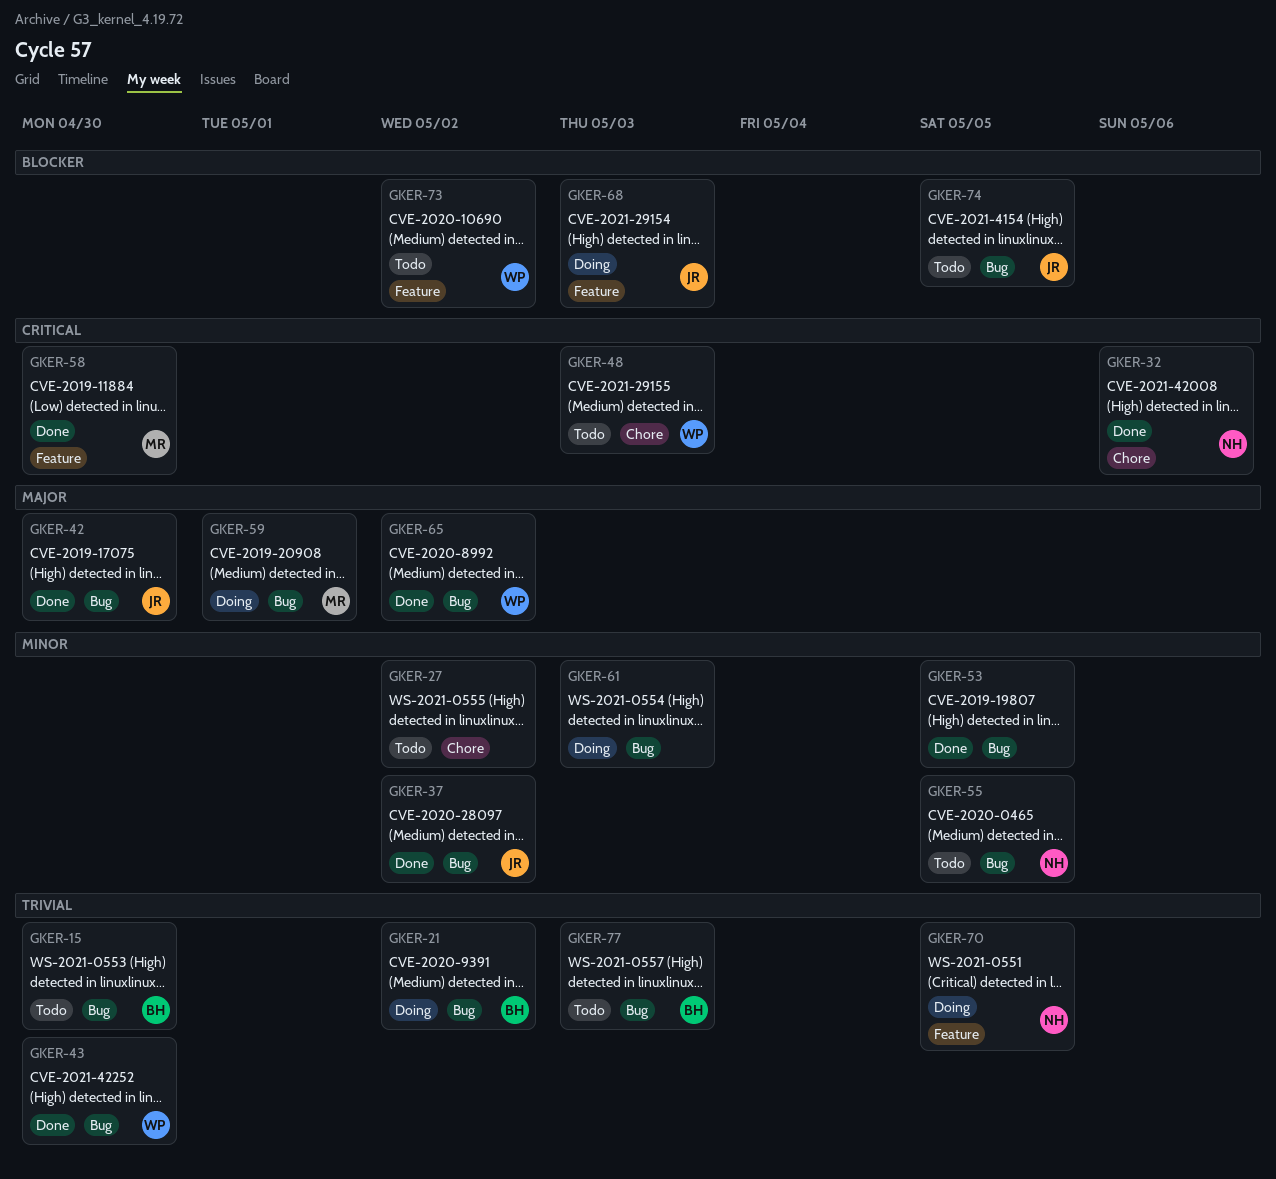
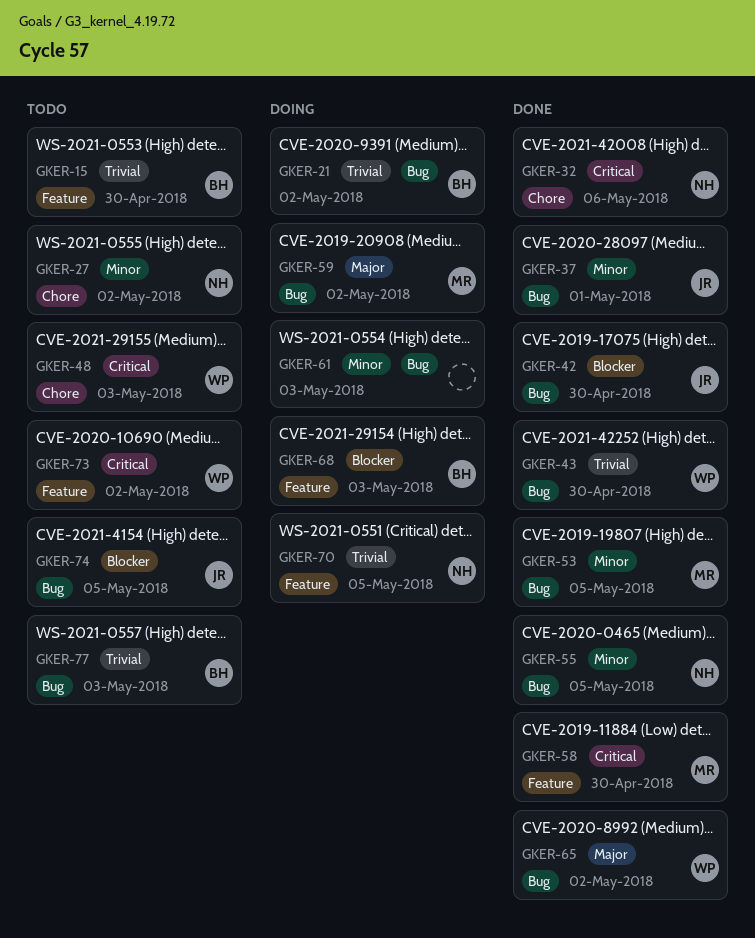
GKER-15, label: Bug -> Feature
GKER-27, owner: none -> NH
GKER-37, due: May 2 -> May 1
GKER-42, priority: Major -> Blocker
GKER-53, owner: none -> MR
GKER-55, status: Todo -> Done
GKER-59, due: May 1 -> May 2
GKER-68, owner: JR -> BH
GKER-73, priority: Blocker -> Critical

